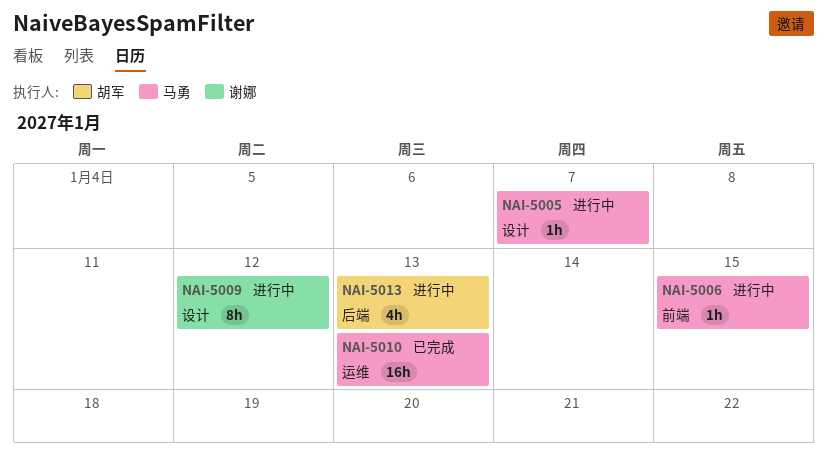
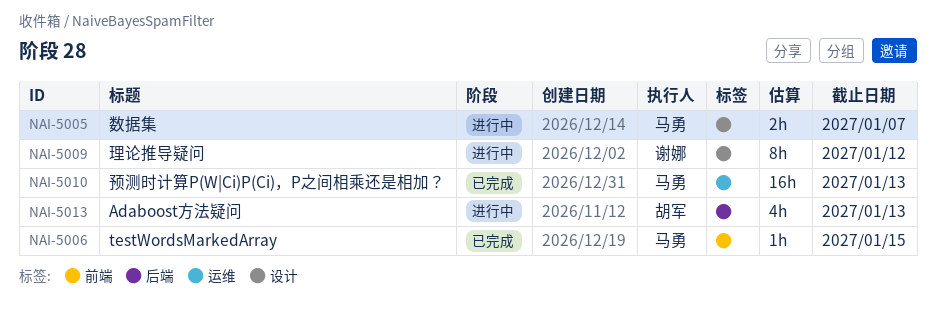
NAI-5005, estimate: 1h -> 2h
NAI-5006, status: 进行中 -> 已完成

